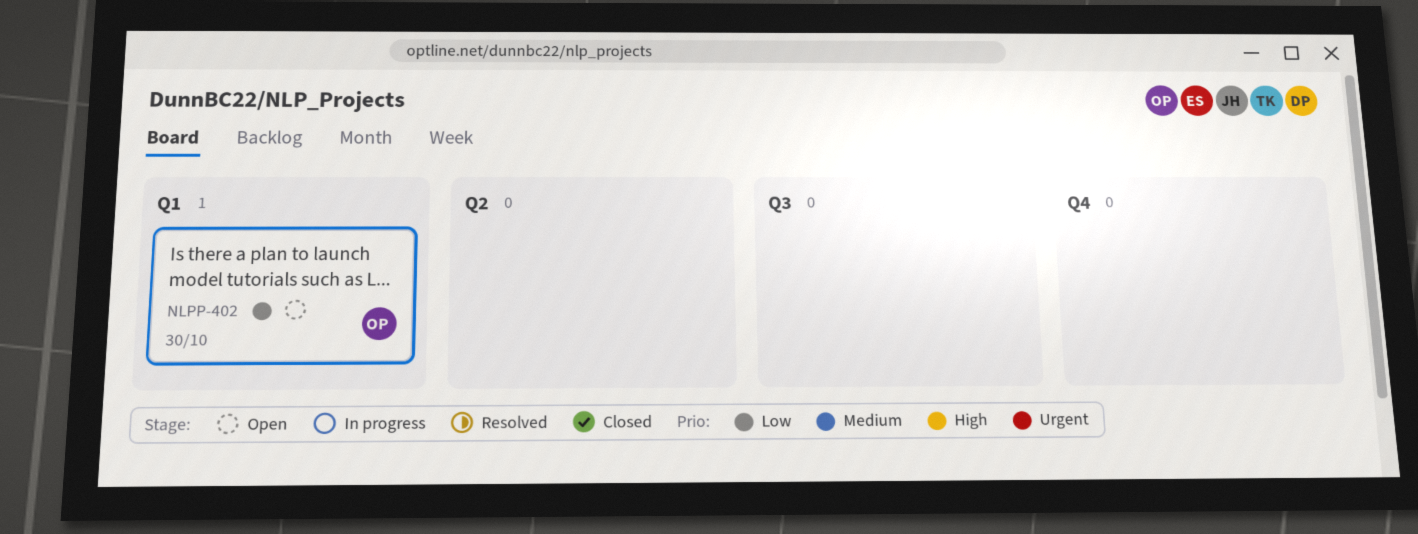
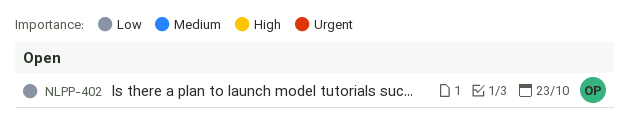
NLPP-402, due: Oct 30 -> Oct 23

